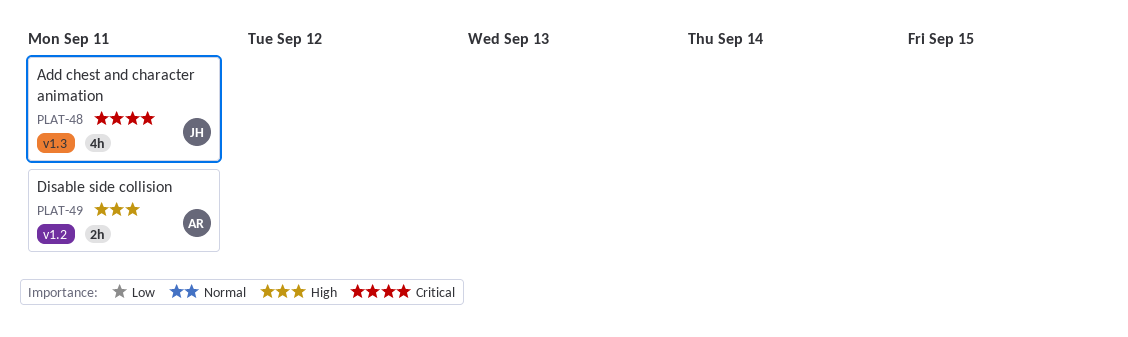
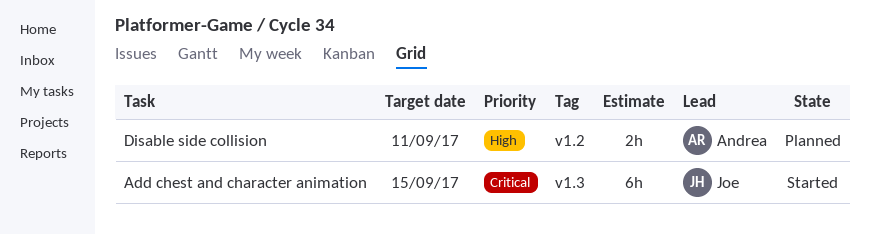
Add chest and character animation, estimate: 4h -> 6h
Add chest and character animation, due: Sep 11 -> Sep 15

